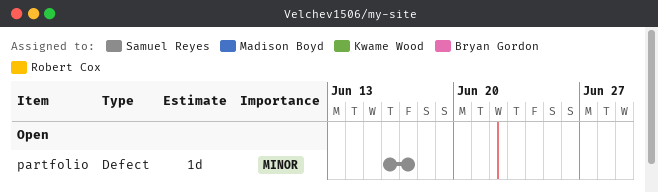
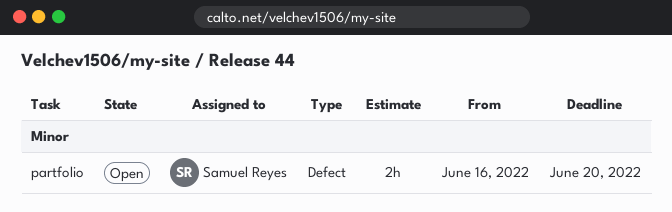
partfolio, estimate: 1d -> 2h
partfolio, due: Jun 17 -> Jun 20

